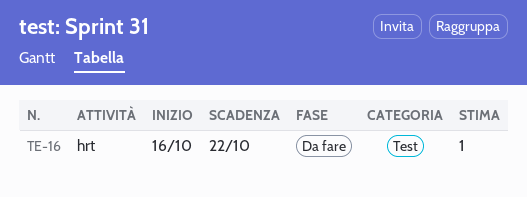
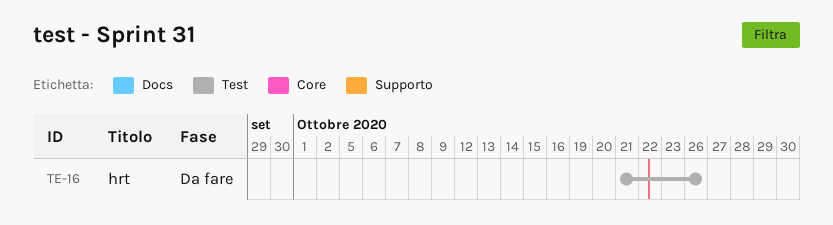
TE-16, start: Oct 16 -> Oct 21
TE-16, due: Oct 22 -> Oct 26

